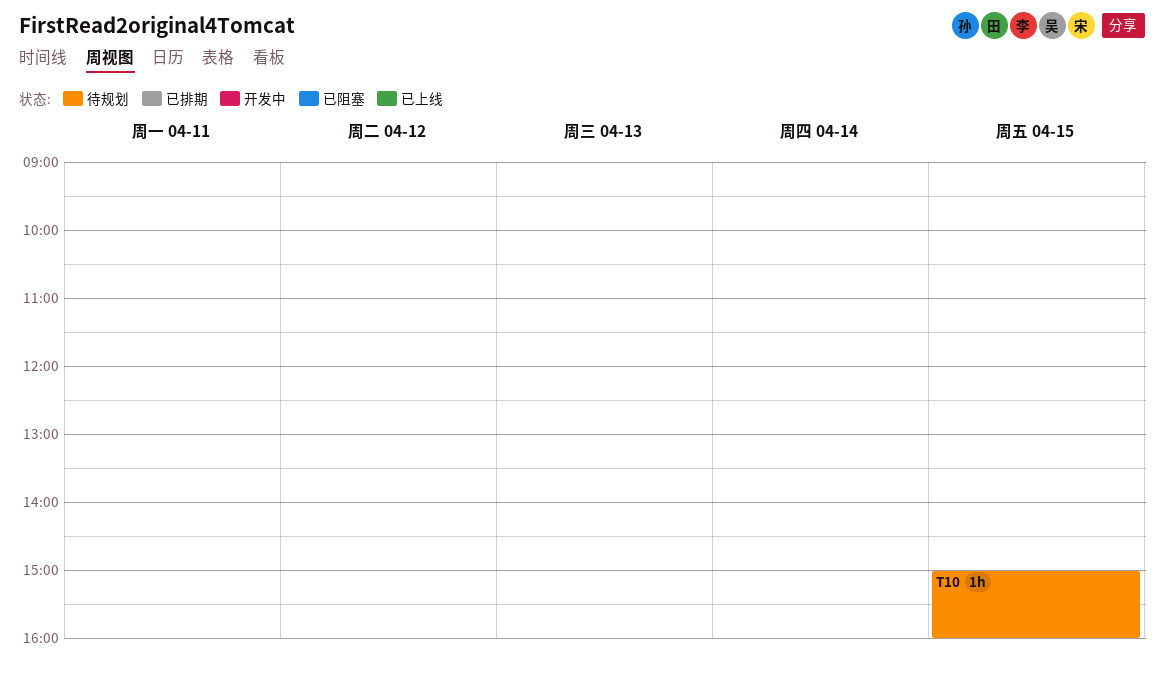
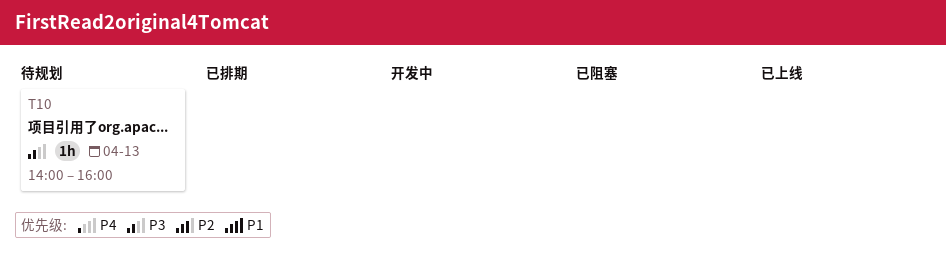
T10, day: Apr 15 -> Apr 13
T10, begins: 15:00 -> 14:00

